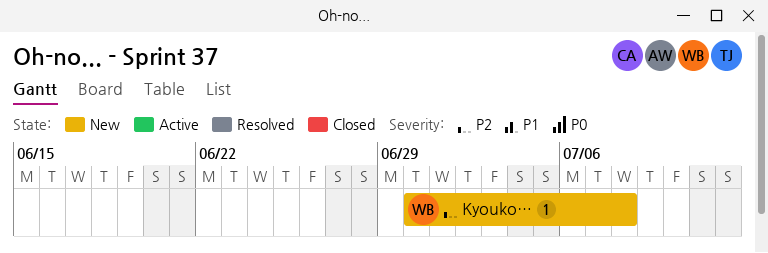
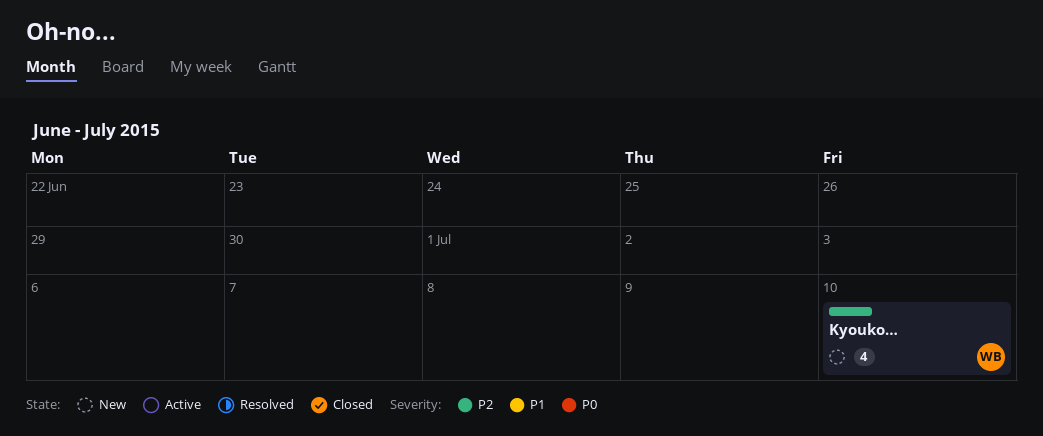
Kyouko…, estimate: 1 -> 4
Kyouko…, due: Jul 8 -> Jul 10

